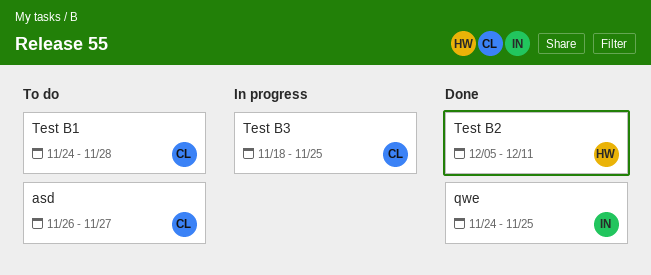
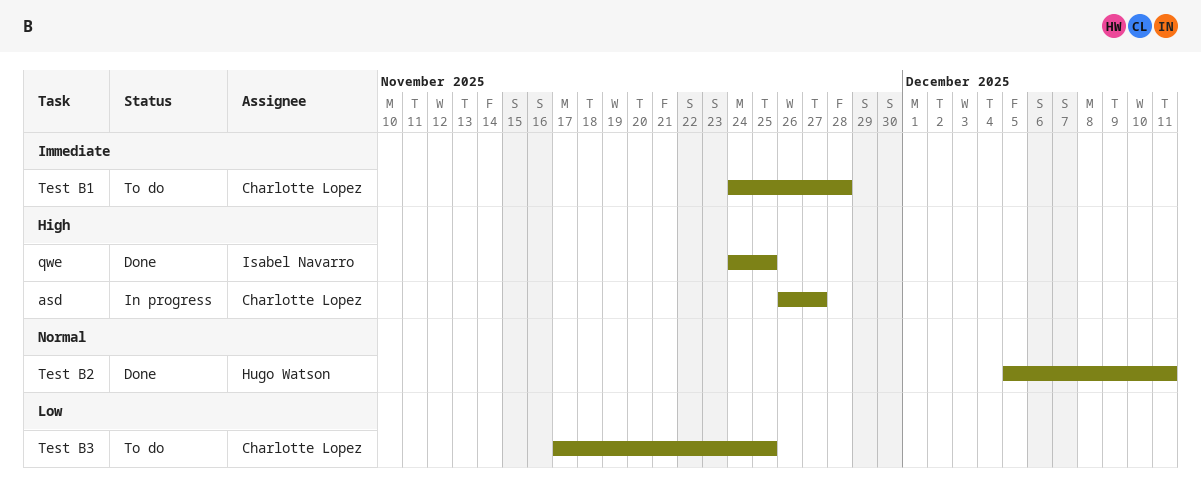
asd, status: To do -> In progress
Test B3, status: In progress -> To do
Test B3, start: Nov 18 -> Nov 17

